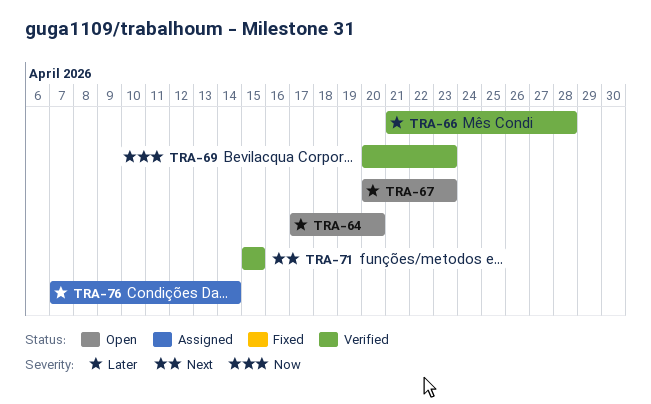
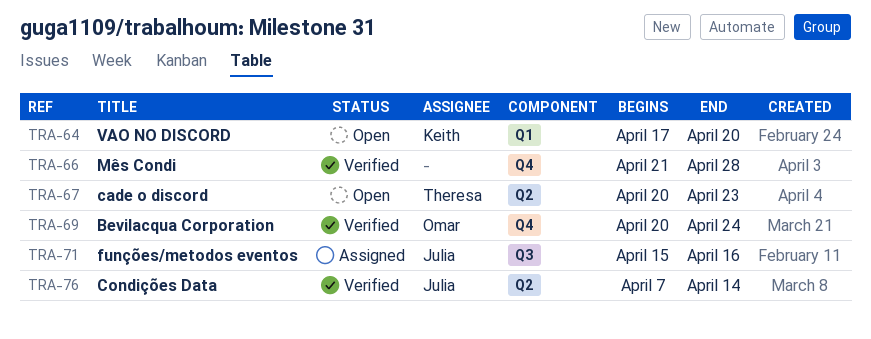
TRA-69, due: Apr 23 -> Apr 24
TRA-71, status: Verified -> Assigned
TRA-71, due: Apr 15 -> Apr 16
TRA-76, status: Assigned -> Verified

